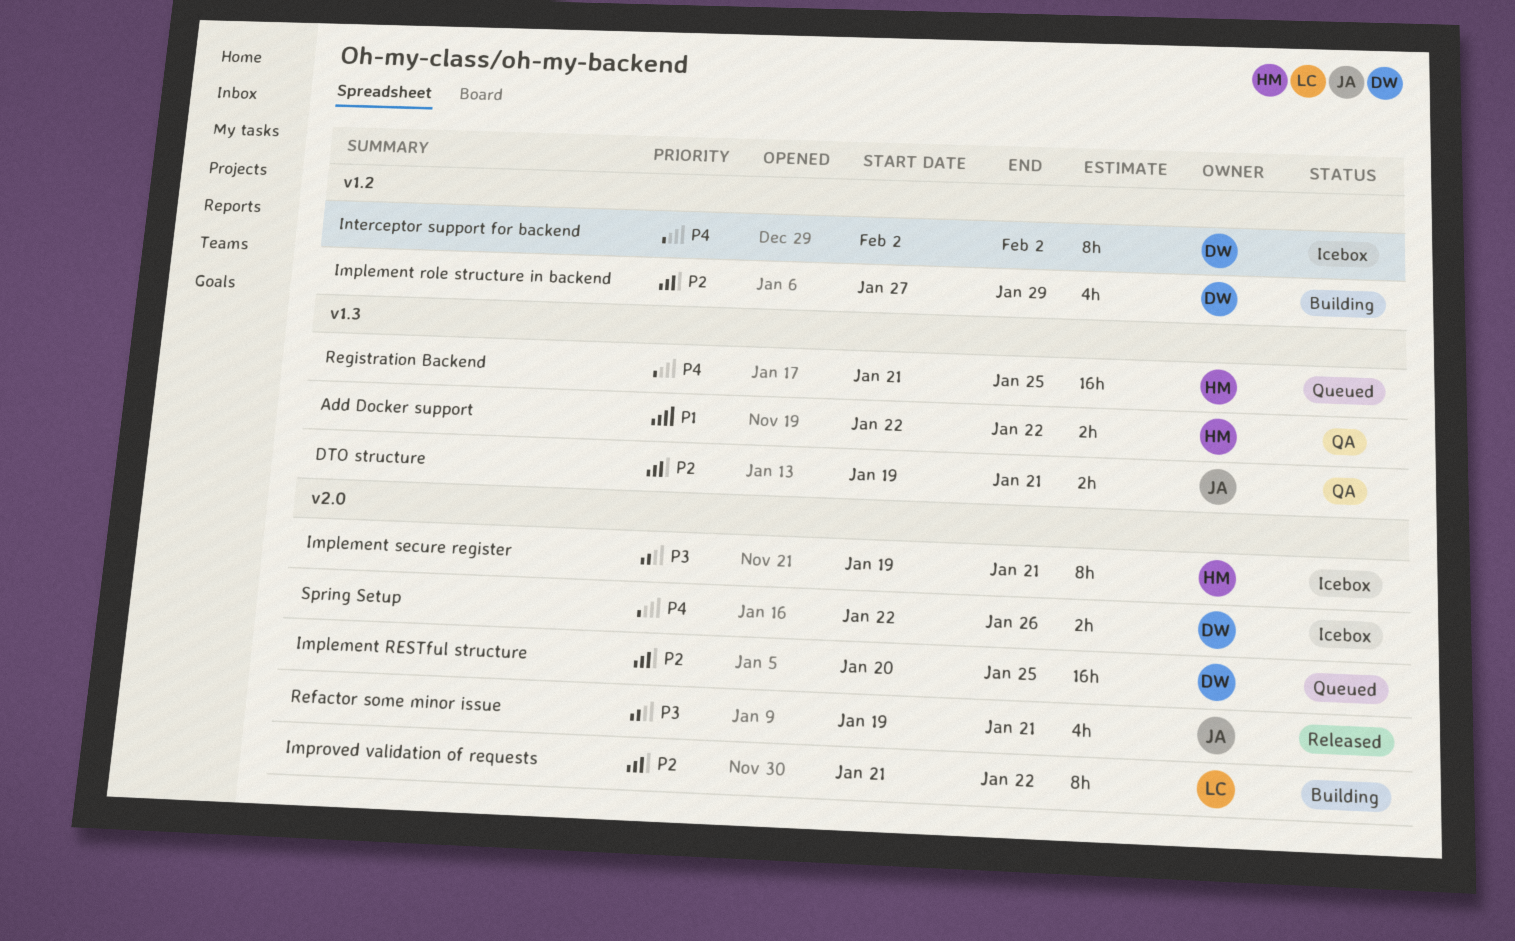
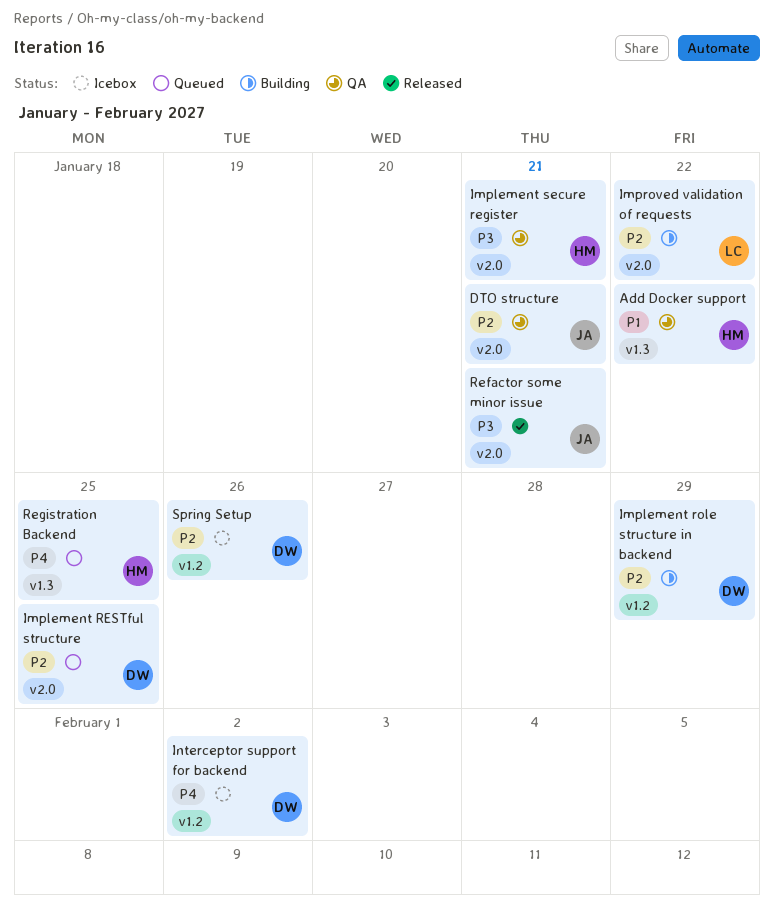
DTO structure, label: v1.3 -> v2.0
Implement secure register, status: Icebox -> QA
Spring Setup, priority: P4 -> P2
Spring Setup, label: v2.0 -> v1.2

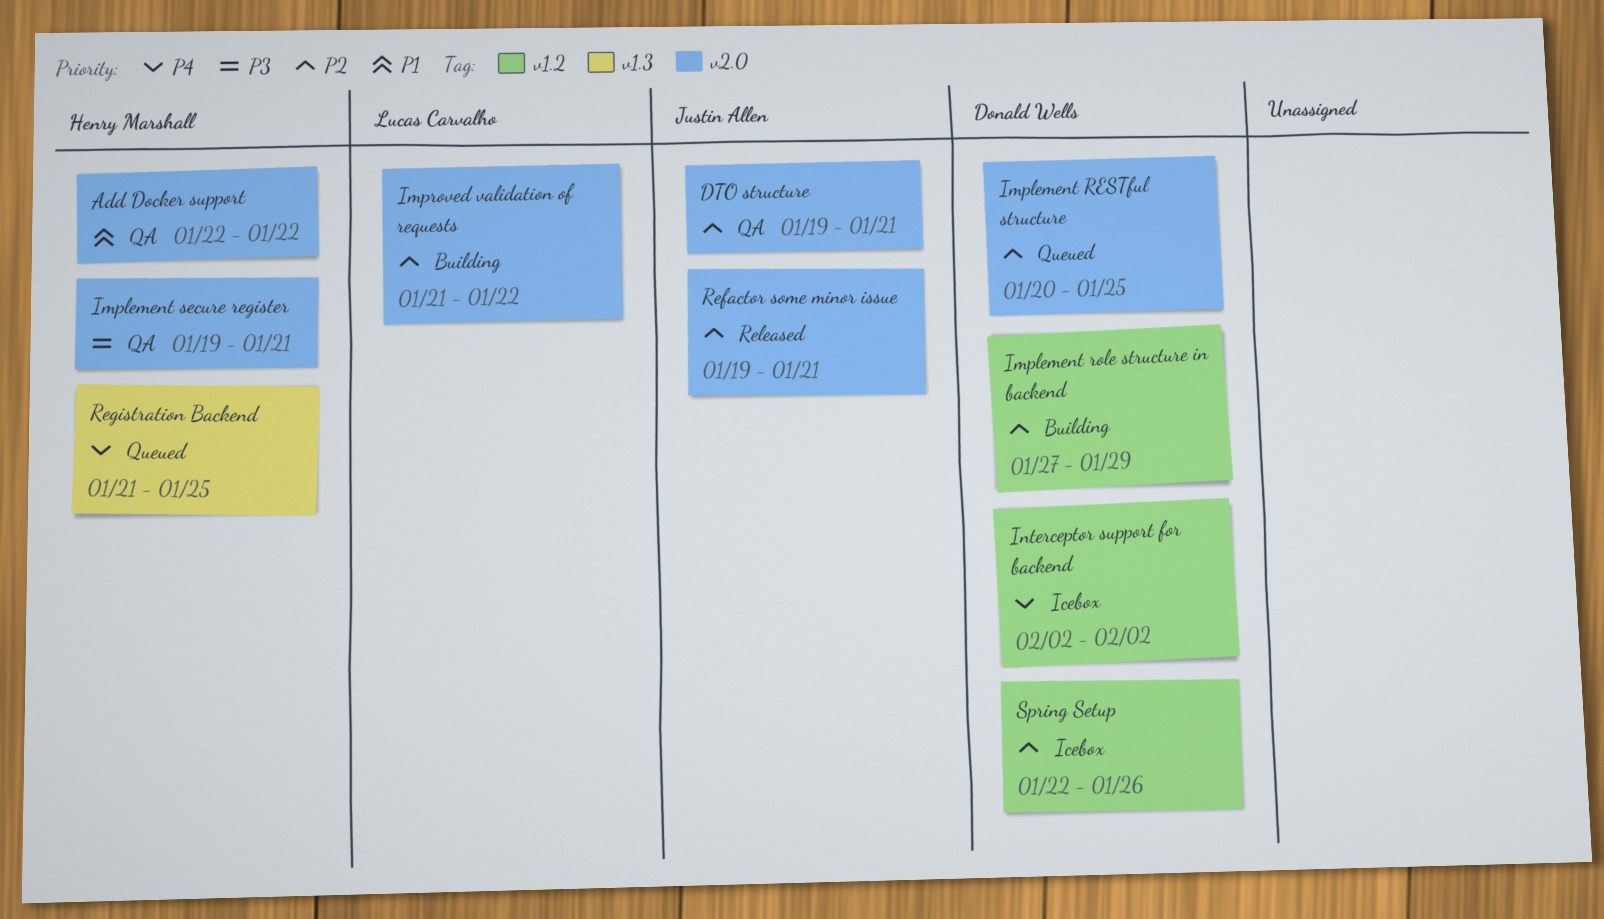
Add Docker support, label: v1.3 -> v2.0
Refactor some minor issue, priority: P3 -> P2

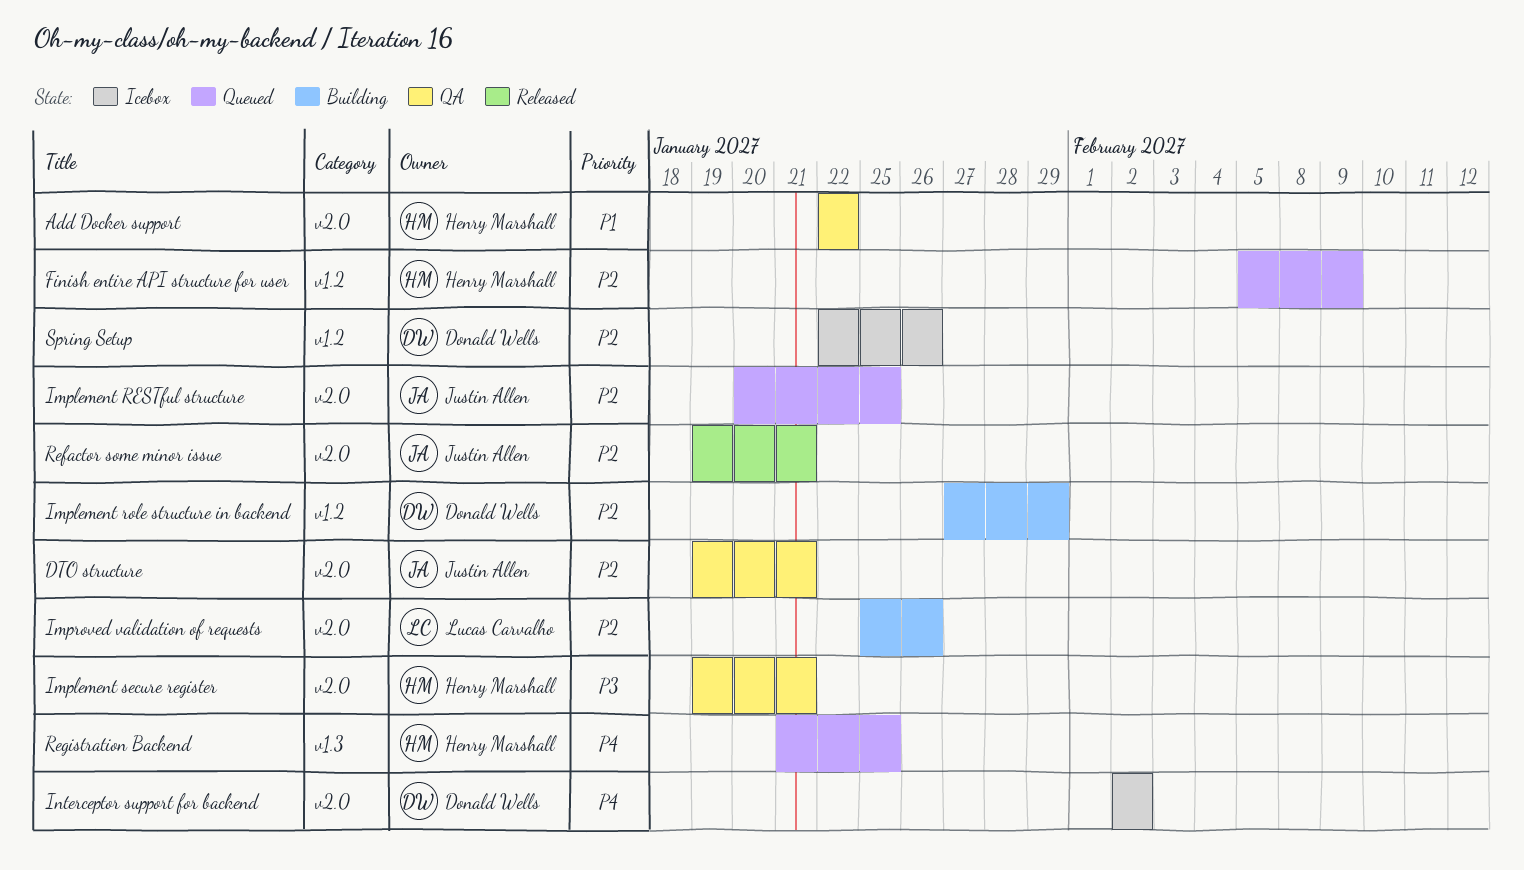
Finish entire API structure for user: none -> present
Implement RESTful structure, owner: Donald Wells -> Justin Allen
Improved validation of requests, start: Jan 21 -> Jan 25
Improved validation of requests, due: Jan 22 -> Jan 26
Interceptor support for backend, label: v1.2 -> v2.0

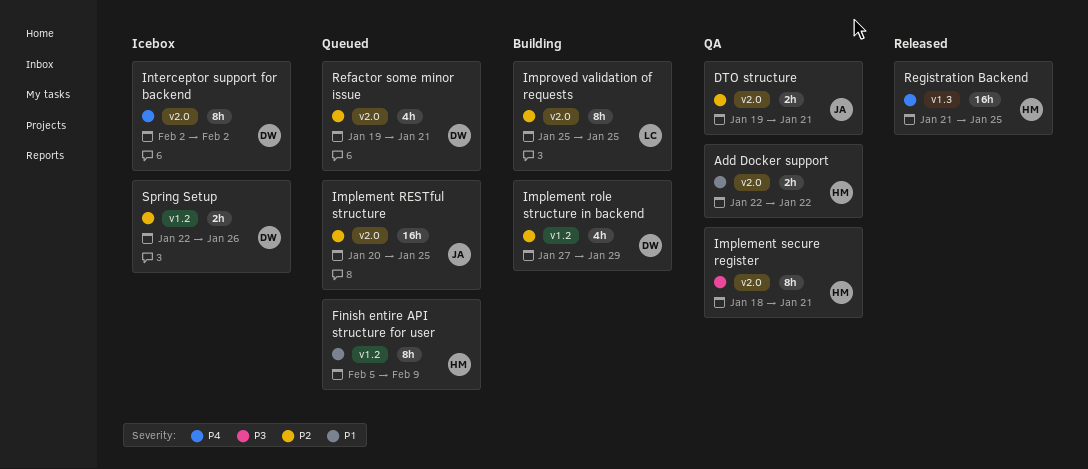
Finish entire API structure for user, priority: P2 -> P1
Implement secure register, start: Jan 19 -> Jan 18
Improved validation of requests, due: Jan 26 -> Jan 25
Refactor some minor issue, status: Released -> Queued
Refactor some minor issue, owner: Justin Allen -> Donald Wells
Registration Backend, status: Queued -> Released

